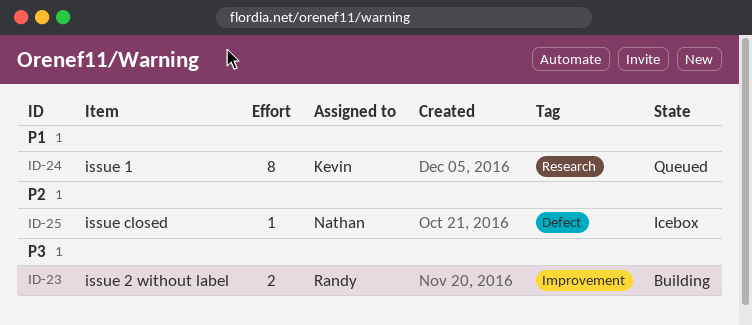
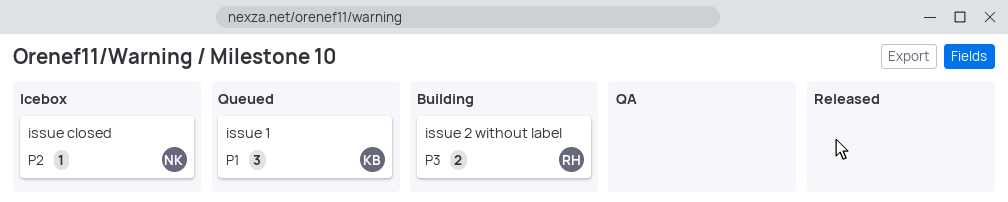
issue 1, estimate: 8 -> 3

